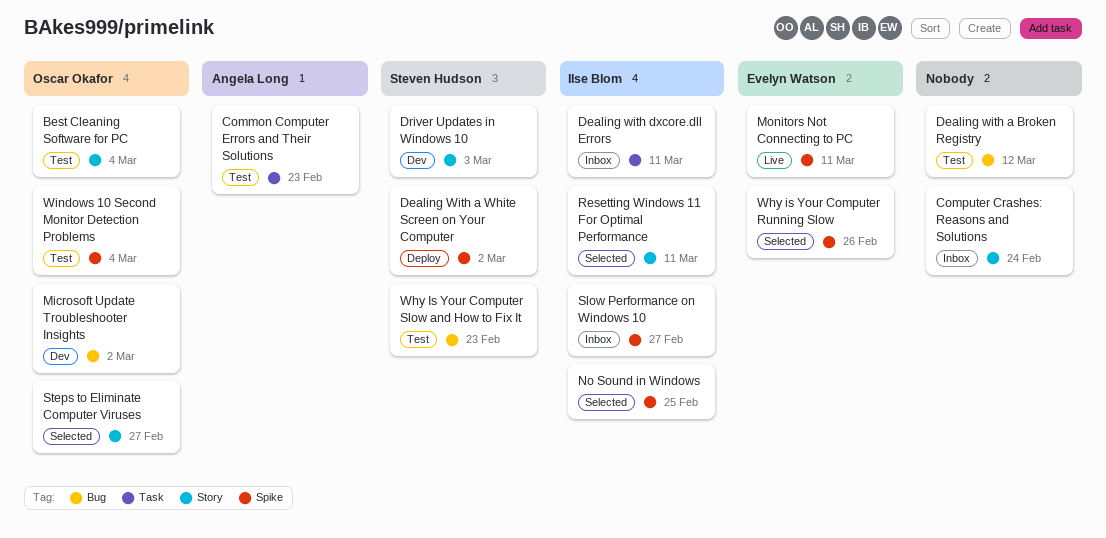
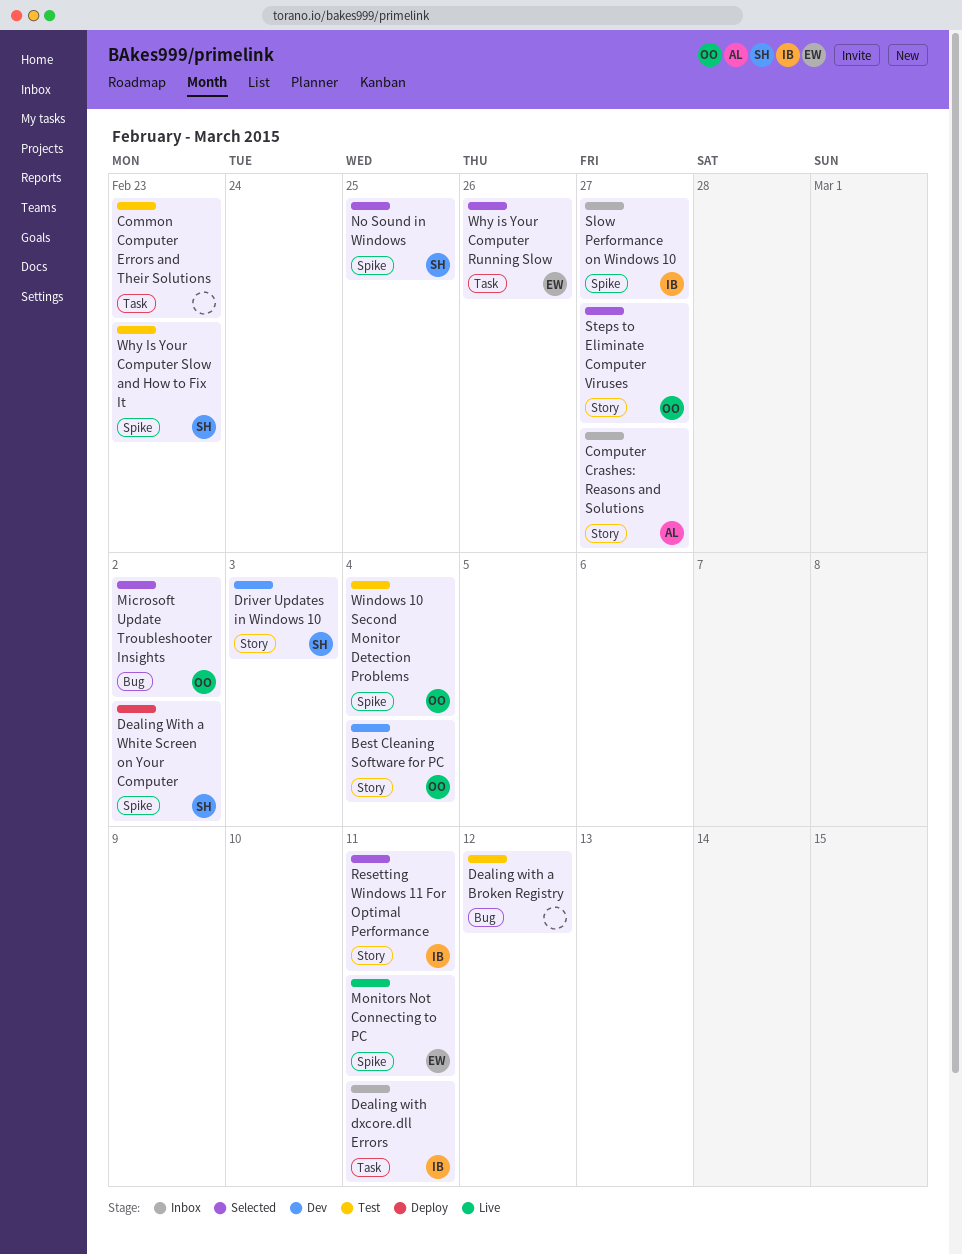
Best Cleaning Software for PC, status: Test -> Dev
Common Computer Errors and Their Solutions, owner: Angela Long -> none
Computer Crashes: Reasons and Solutions, owner: none -> Angela Long
Computer Crashes: Reasons and Solutions, due: Feb 24 -> Feb 27
Microsoft Update Troubleshooter Insights, status: Dev -> Selected
No Sound in Windows, owner: Ilse Blom -> Steven Hudson
Why is Your Computer Running Slow, label: Spike -> Task
Why Is Your Computer Slow and How to Fix It, label: Bug -> Spike

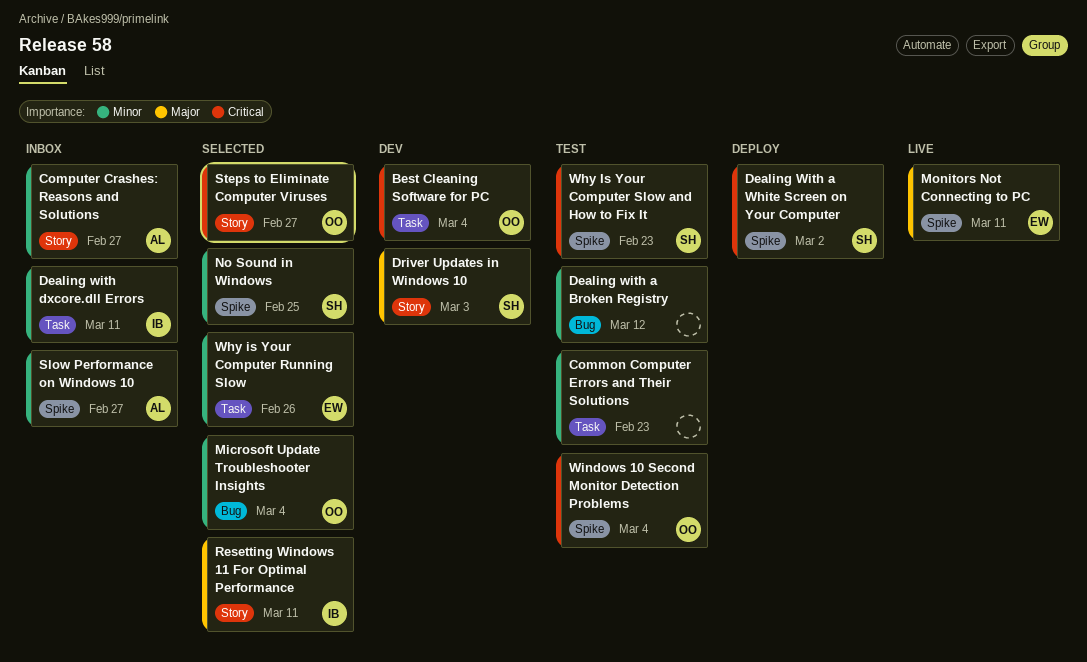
Best Cleaning Software for PC, label: Story -> Task
Microsoft Update Troubleshooter Insights, due: Mar 2 -> Mar 4
Slow Performance on Windows 10, owner: IB -> AL

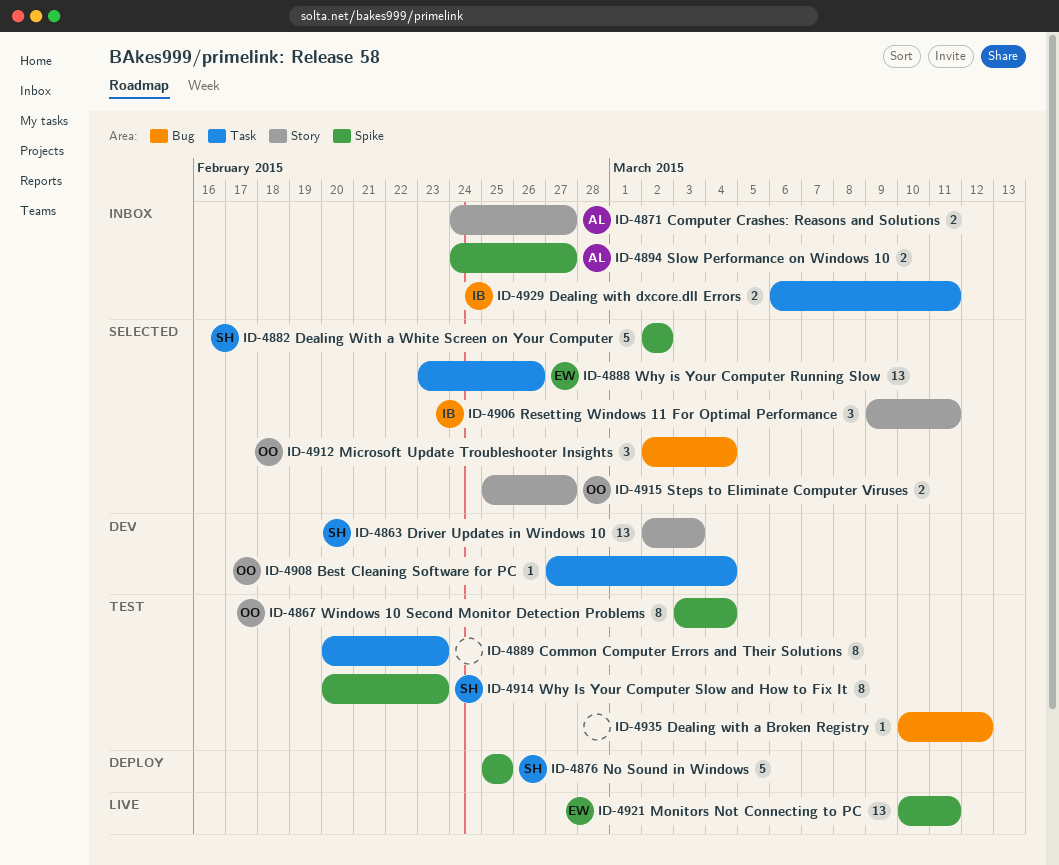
Dealing With a White Screen on Your Computer, status: Deploy -> Selected
No Sound in Windows, status: Selected -> Deploy

